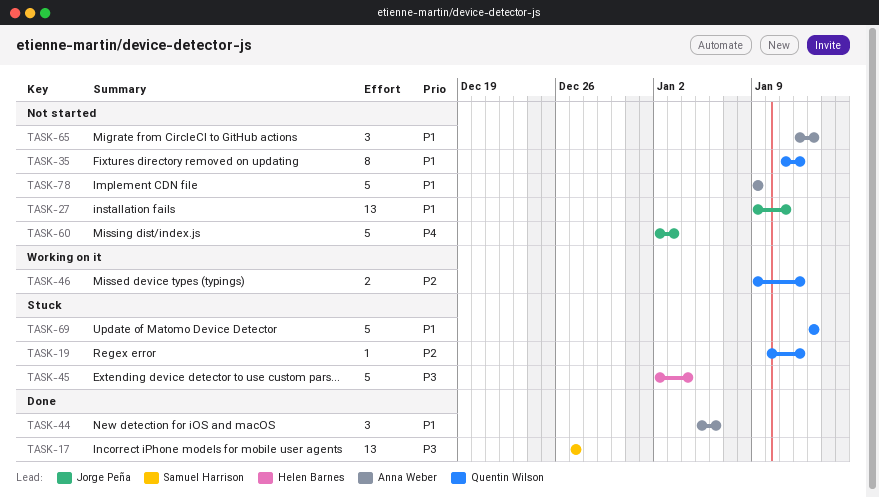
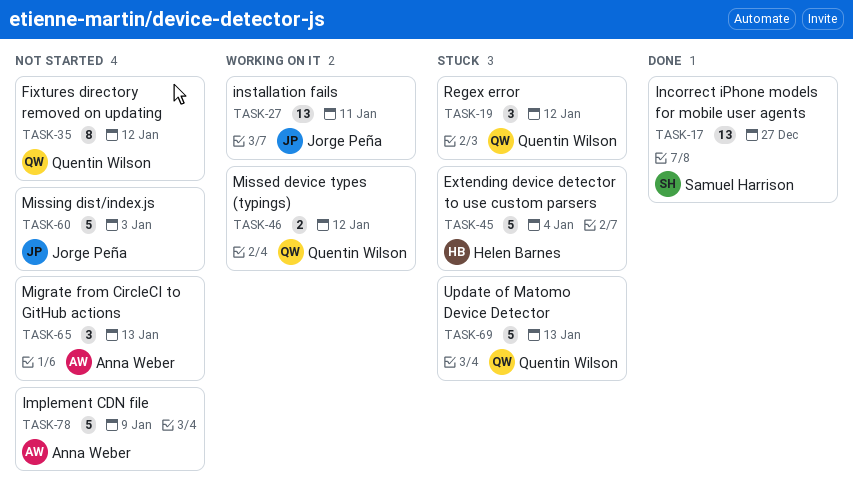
TASK-19, estimate: 1 -> 3
TASK-27, status: Not started -> Working on it
TASK-44: present -> none

